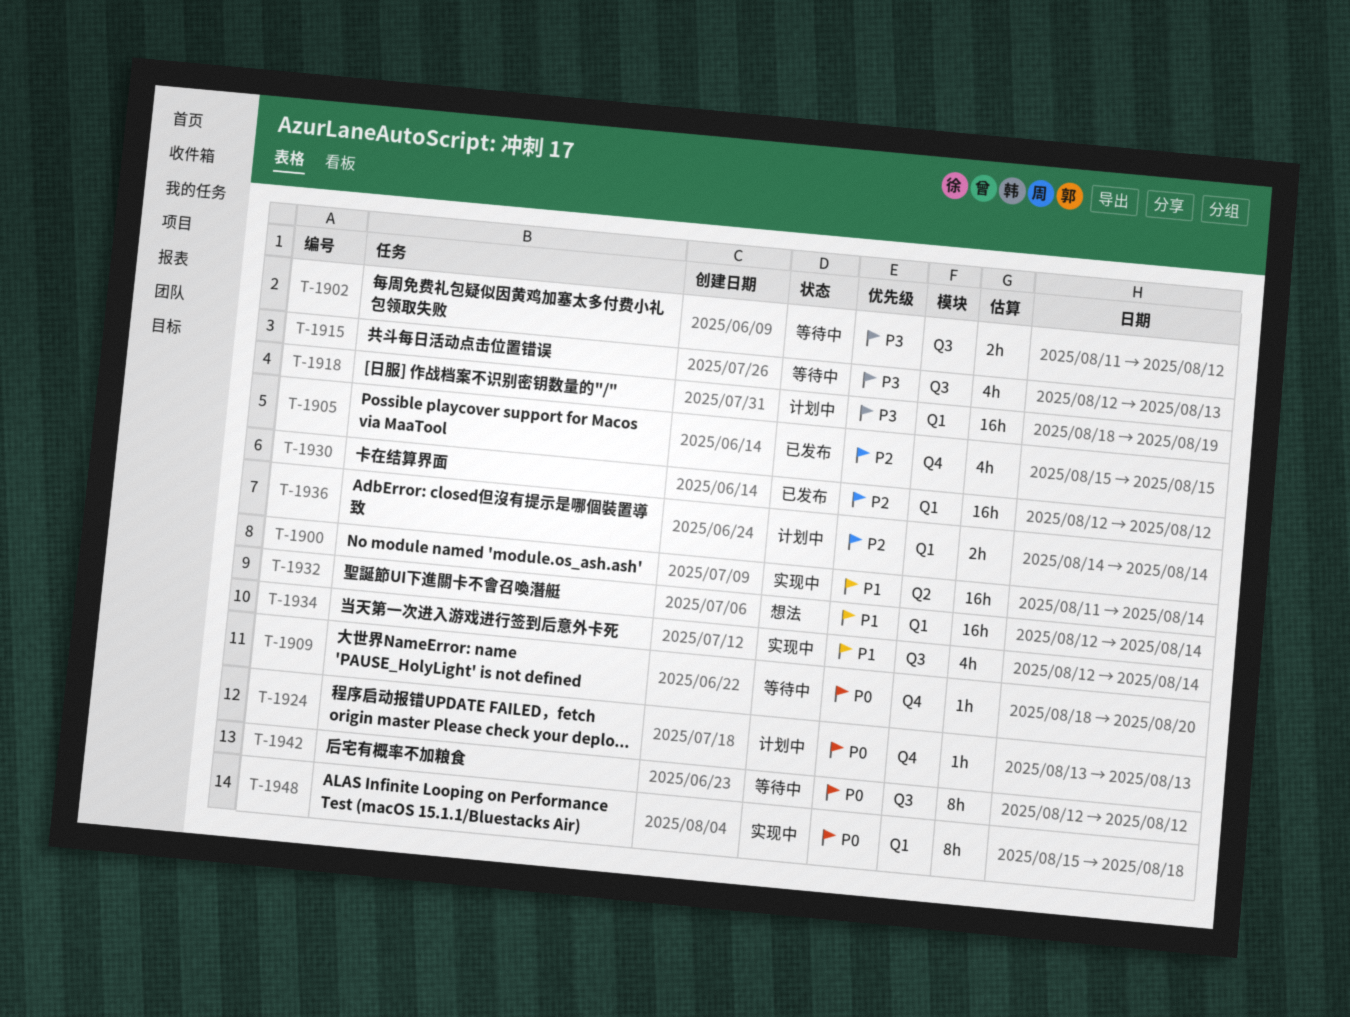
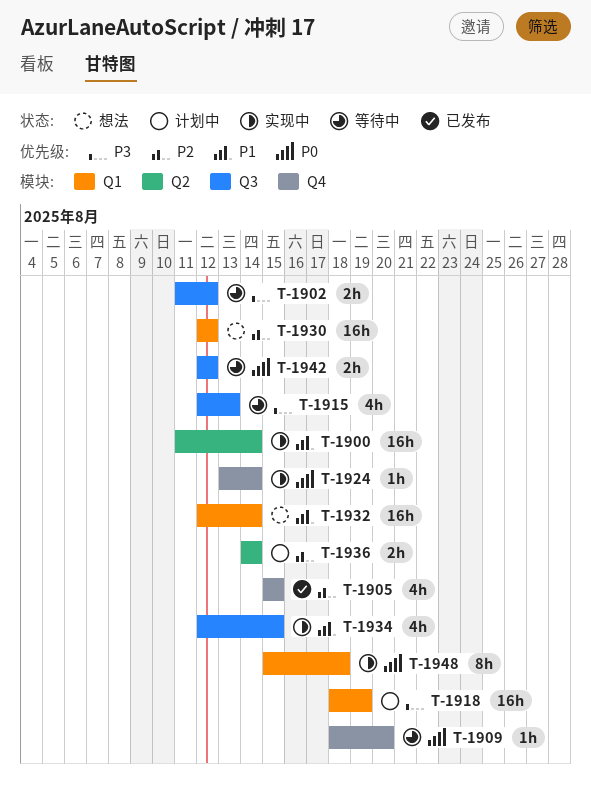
T-1924, status: 计划中 -> 实现中
T-1924, due: Aug 13 -> Aug 14
T-1930, status: 已发布 -> 想法
T-1934, due: Aug 14 -> Aug 15
T-1936, label: Q1 -> Q2
T-1942, estimate: 8h -> 2h

